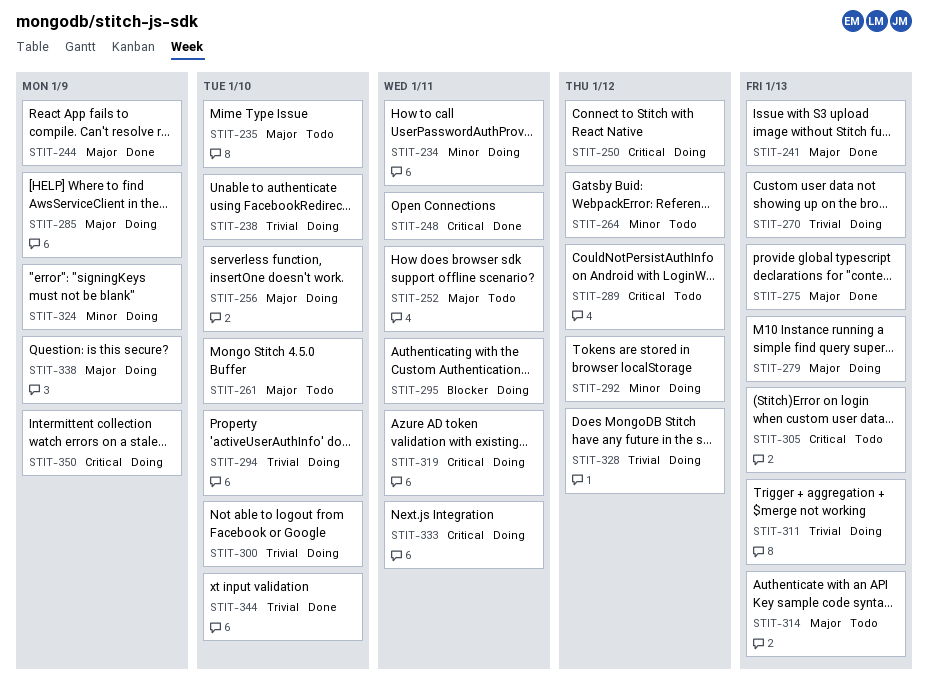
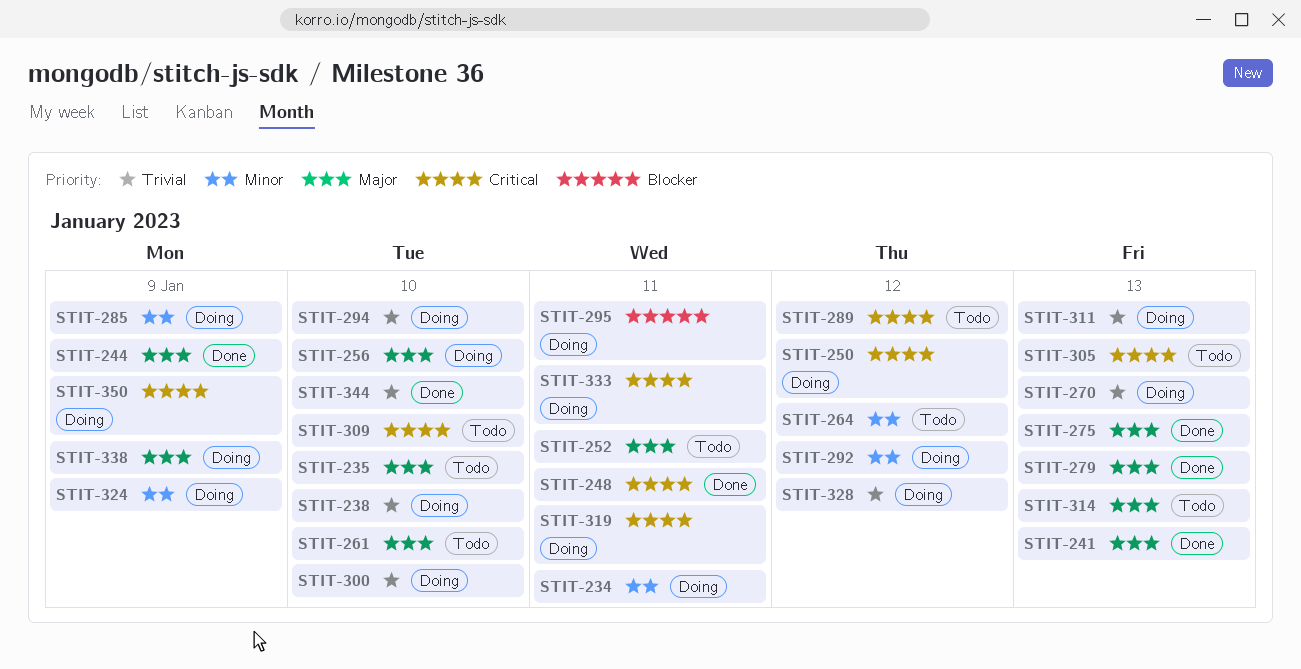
STIT-279, status: Doing -> Done
STIT-285, priority: Major -> Minor
STIT-309: none -> present

